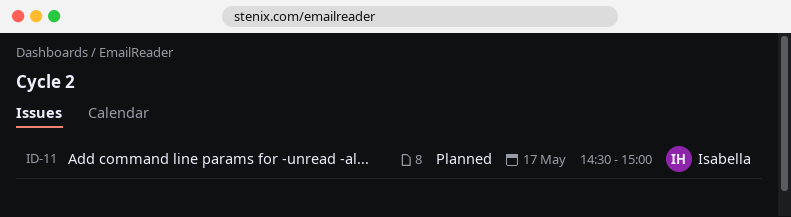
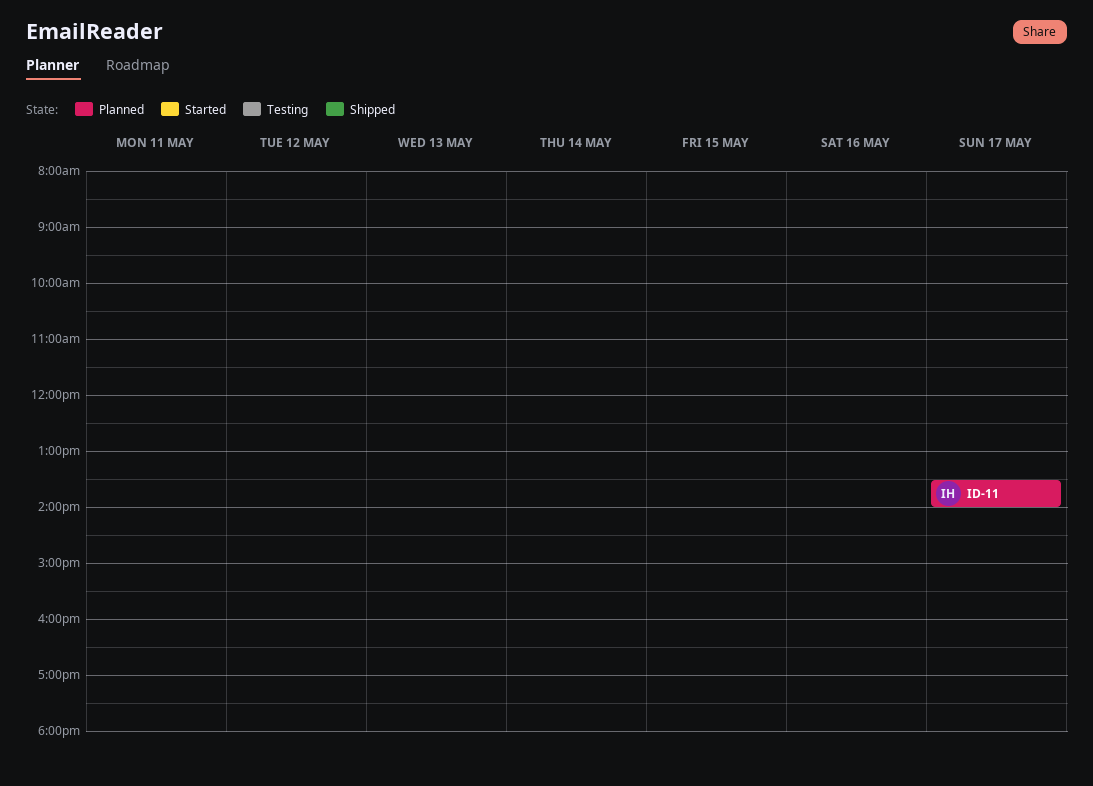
ID-11, begins: 14:30 -> 13:30
ID-11, ends: 15:00 -> 14:00

